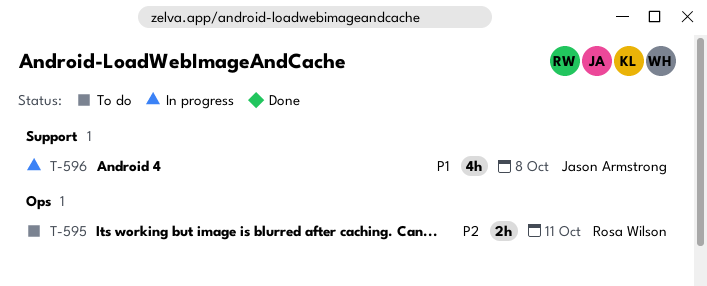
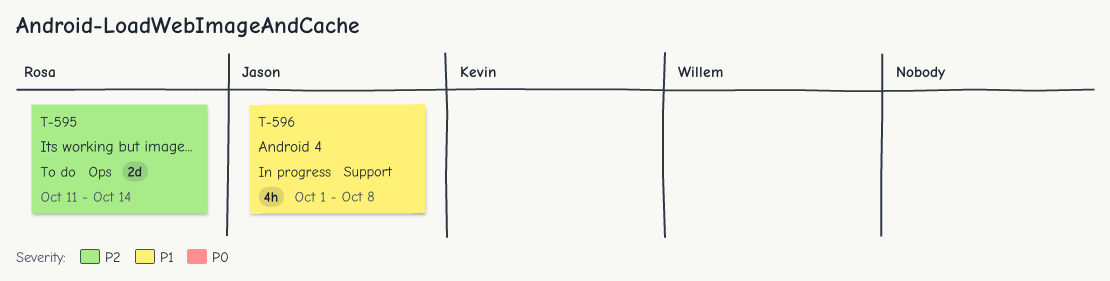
T-595, estimate: 2h -> 2d
T-595, due: Oct 11 -> Oct 14

